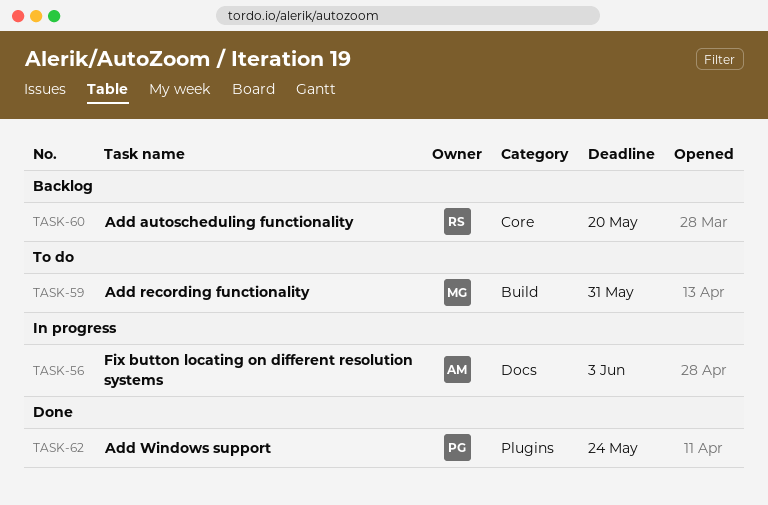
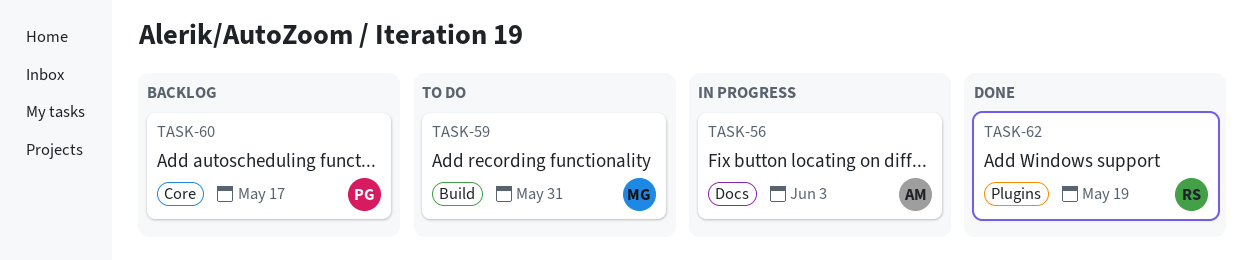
TASK-60, owner: RS -> PG
TASK-60, due: May 20 -> May 17
TASK-62, owner: PG -> RS
TASK-62, due: May 24 -> May 19

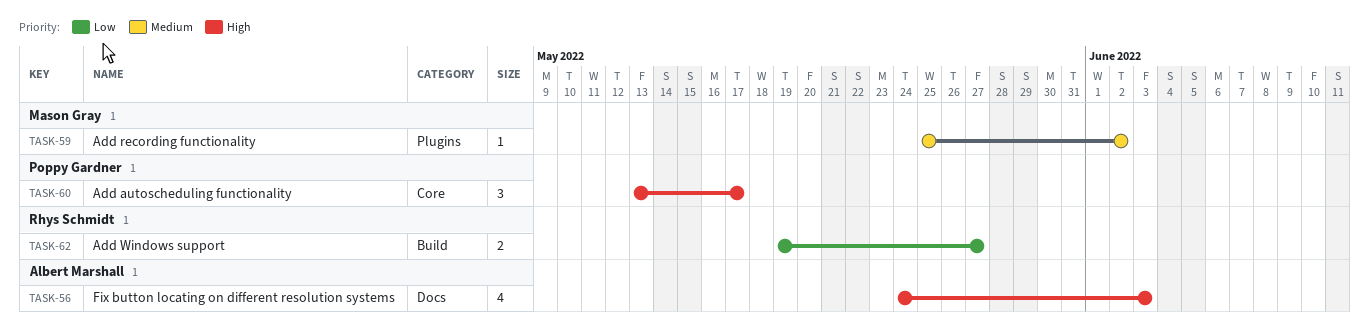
TASK-59, label: Build -> Plugins
TASK-59, due: May 31 -> Jun 2
TASK-62, label: Plugins -> Build
TASK-62, due: May 19 -> May 27

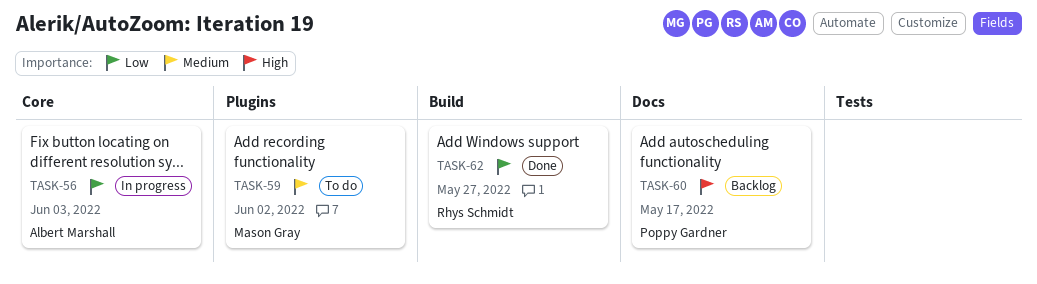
TASK-56, priority: High -> Low
TASK-56, label: Docs -> Core
TASK-60, label: Core -> Docs

